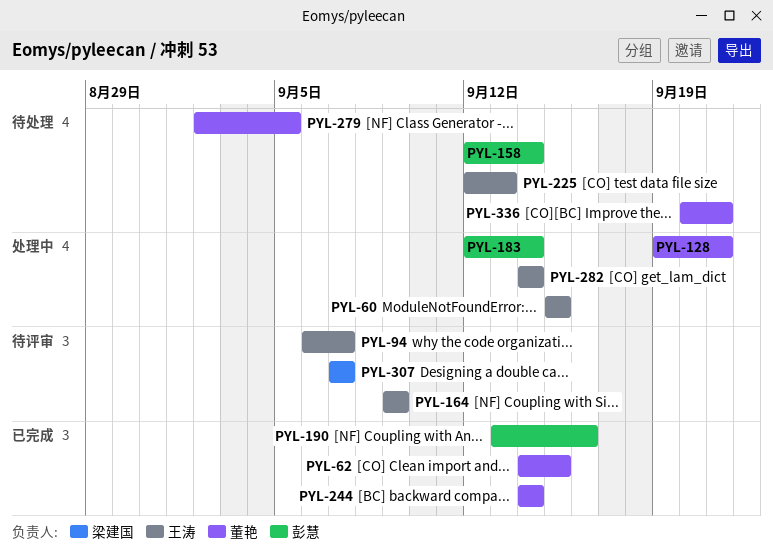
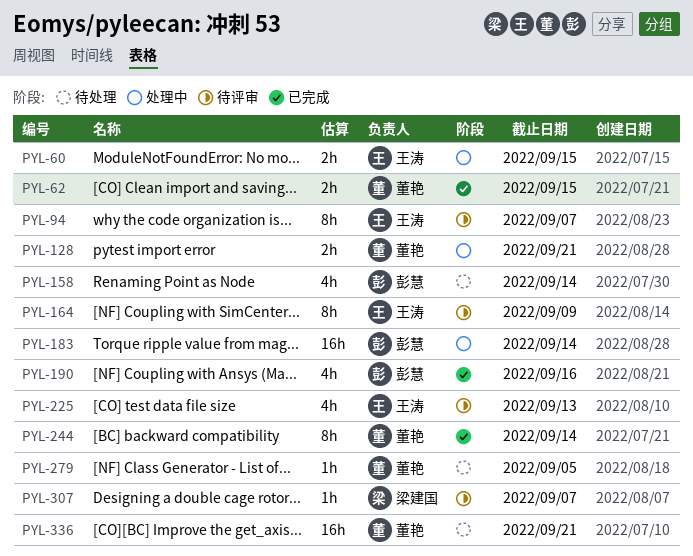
PYL-225, status: 待处理 -> 待评审
PYL-282: present -> none

